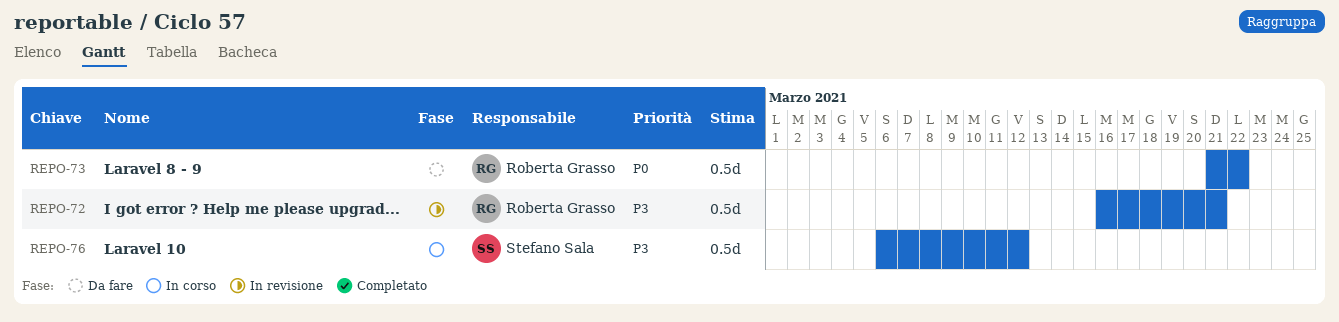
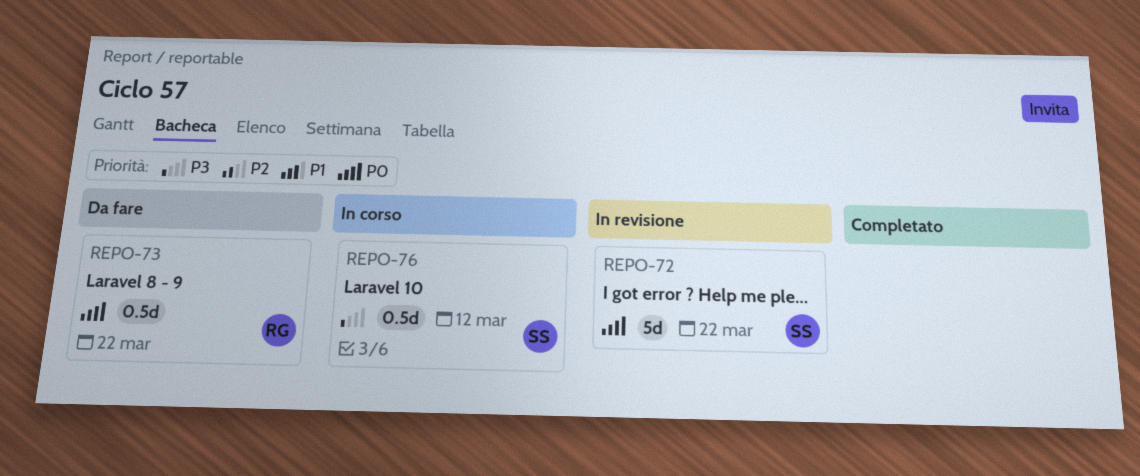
REPO-72, owner: Roberta Grasso -> Stefano Sala
REPO-72, priority: P3 -> P0
REPO-72, estimate: 0.5d -> 5d
REPO-72, due: Mar 21 -> Mar 22

